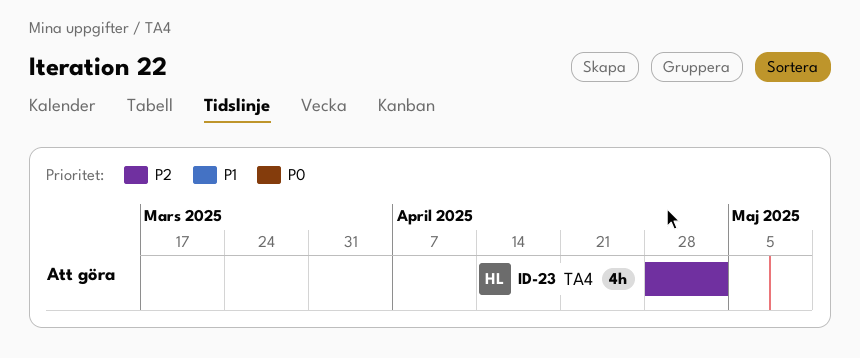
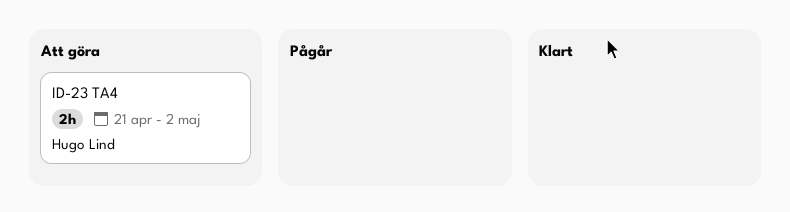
ID-23, estimate: 4h -> 2h
ID-23, start: Apr 28 -> Apr 21

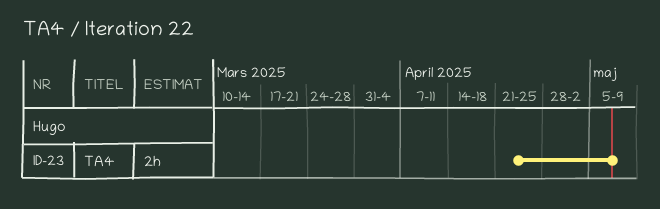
ID-23, due: May 2 -> May 9

